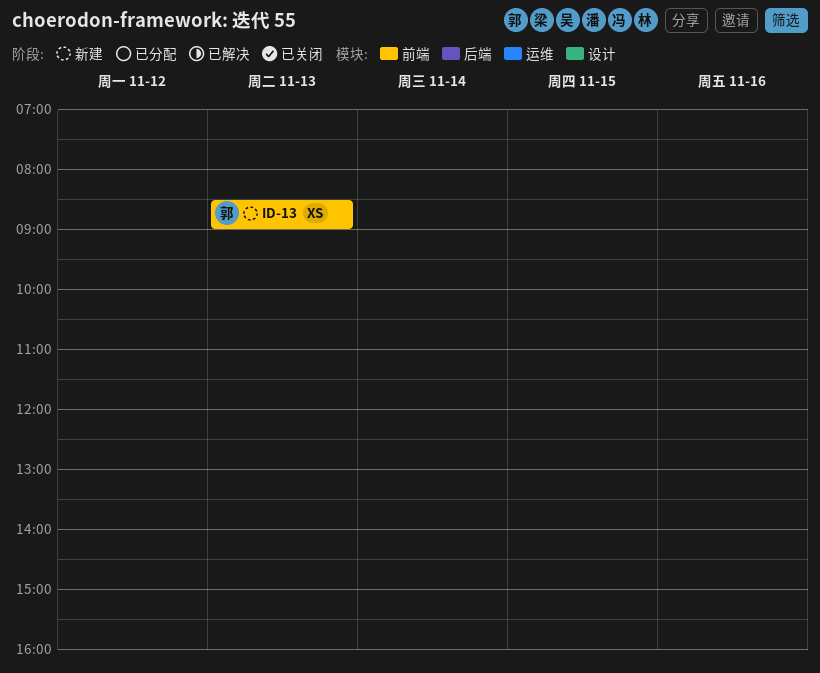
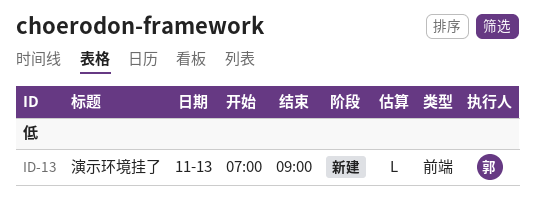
ID-13, estimate: XS -> L
ID-13, begins: 08:30 -> 07:00

